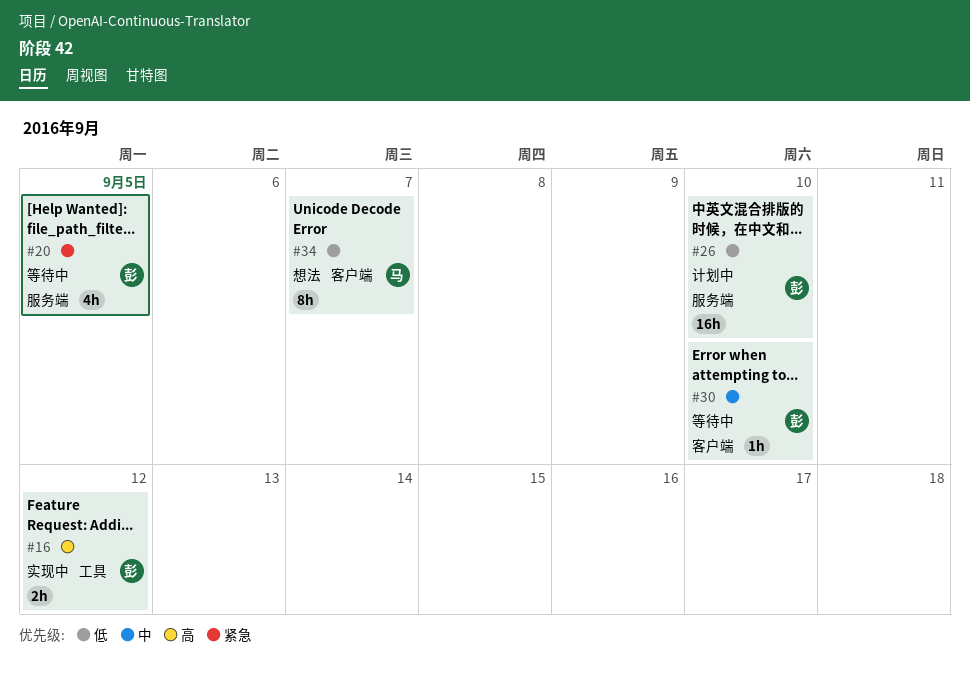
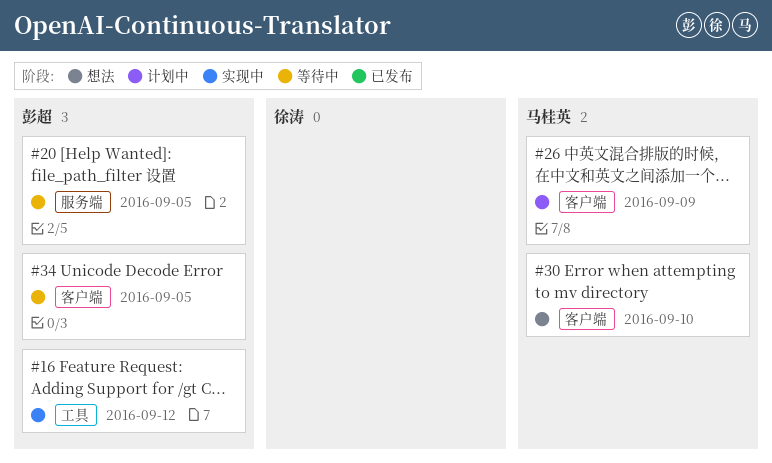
#26, owner: 彭超 -> 马桂英
#26, label: 服务端 -> 客户端
#26, due: Sep 10 -> Sep 9
#30, status: 等待中 -> 想法
#30, owner: 彭超 -> 马桂英
#34, status: 想法 -> 等待中
#34, owner: 马桂英 -> 彭超
#34, due: Sep 7 -> Sep 5

